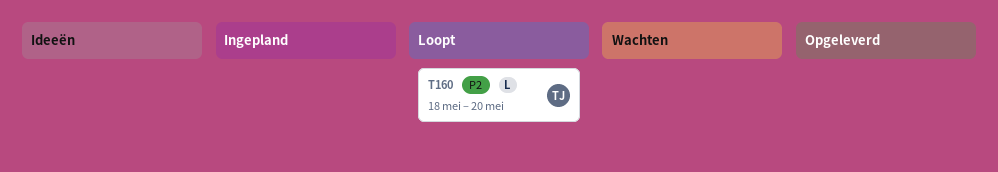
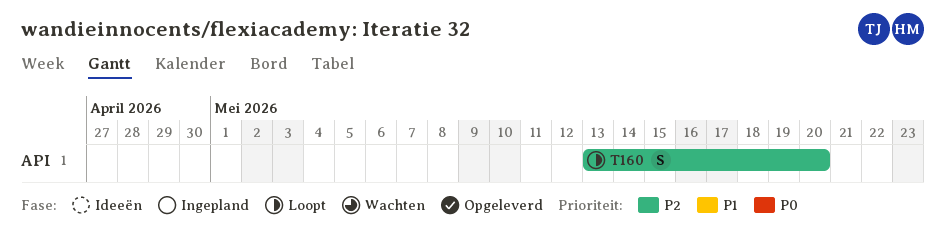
T160, estimate: L -> S
T160, start: May 18 -> May 13

